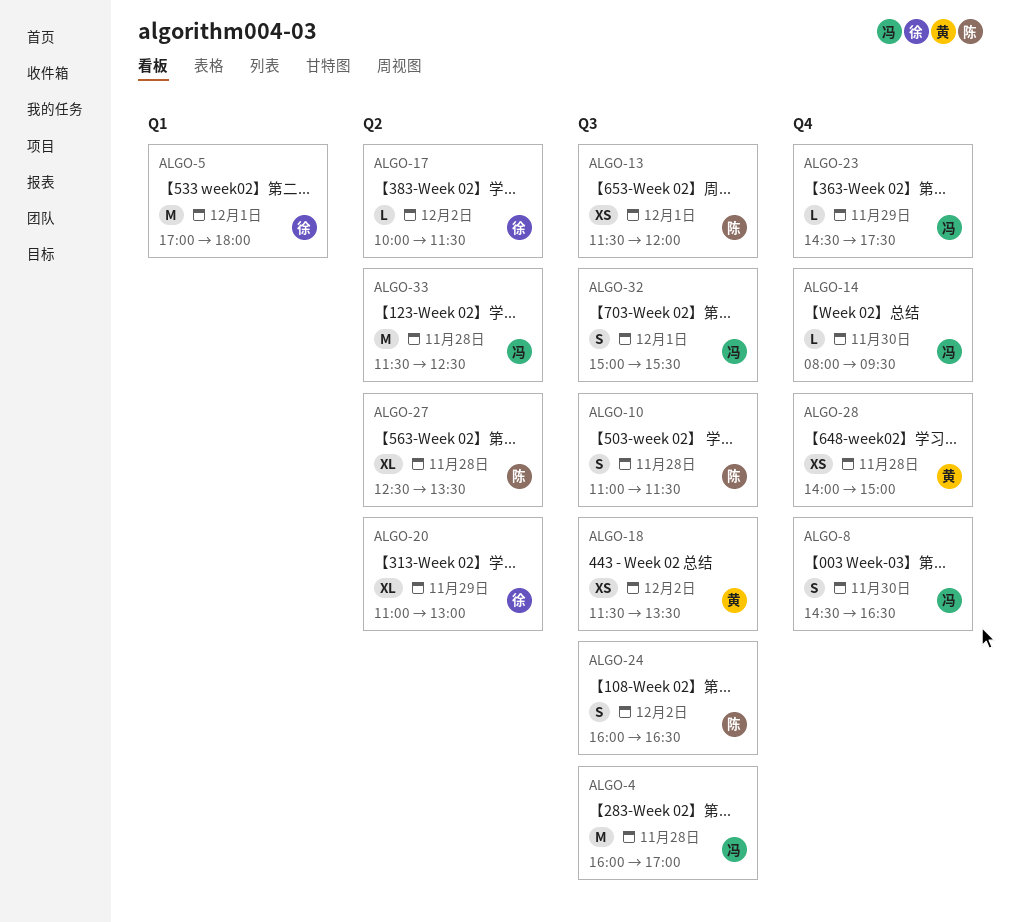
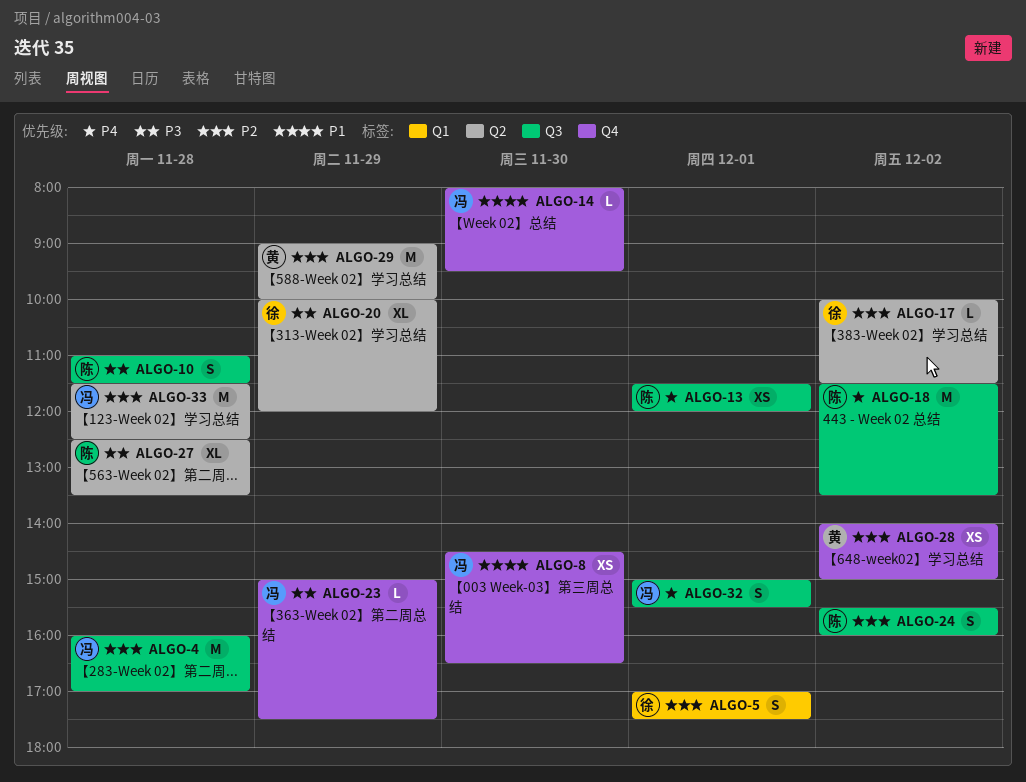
ALGO-5, estimate: M -> S
ALGO-5, ends: 18:00 -> 17:30
ALGO-8, estimate: S -> XS
ALGO-18, owner: 黄 -> 陈
ALGO-18, estimate: XS -> M
ALGO-20, begins: 11:00 -> 10:00
ALGO-20, ends: 13:00 -> 12:00
ALGO-23, begins: 14:30 -> 15:00
ALGO-24, begins: 16:00 -> 15:30
ALGO-24, ends: 16:30 -> 16:00
ALGO-28, day: Nov 28 -> Dec 2
ALGO-29: none -> present

